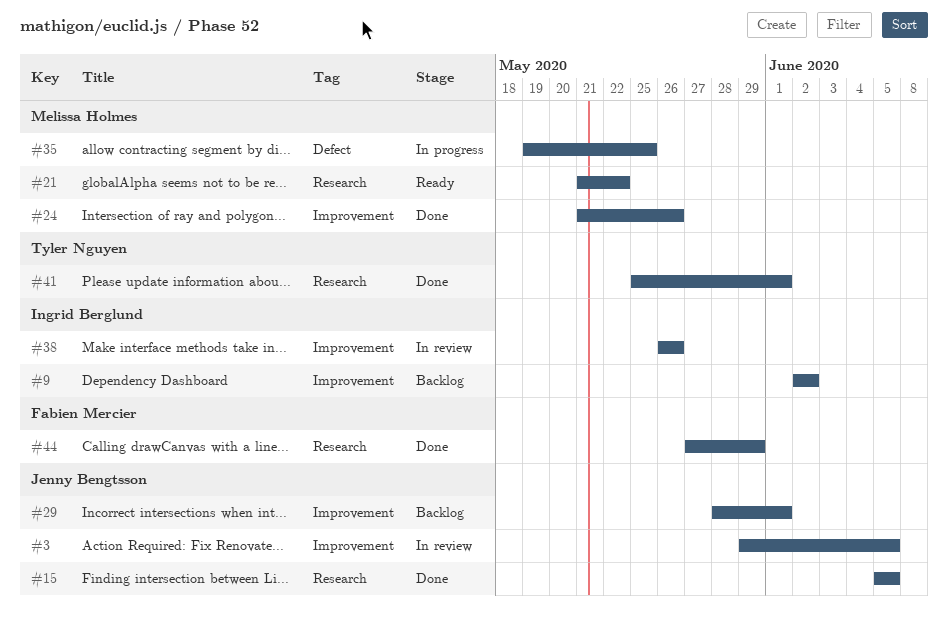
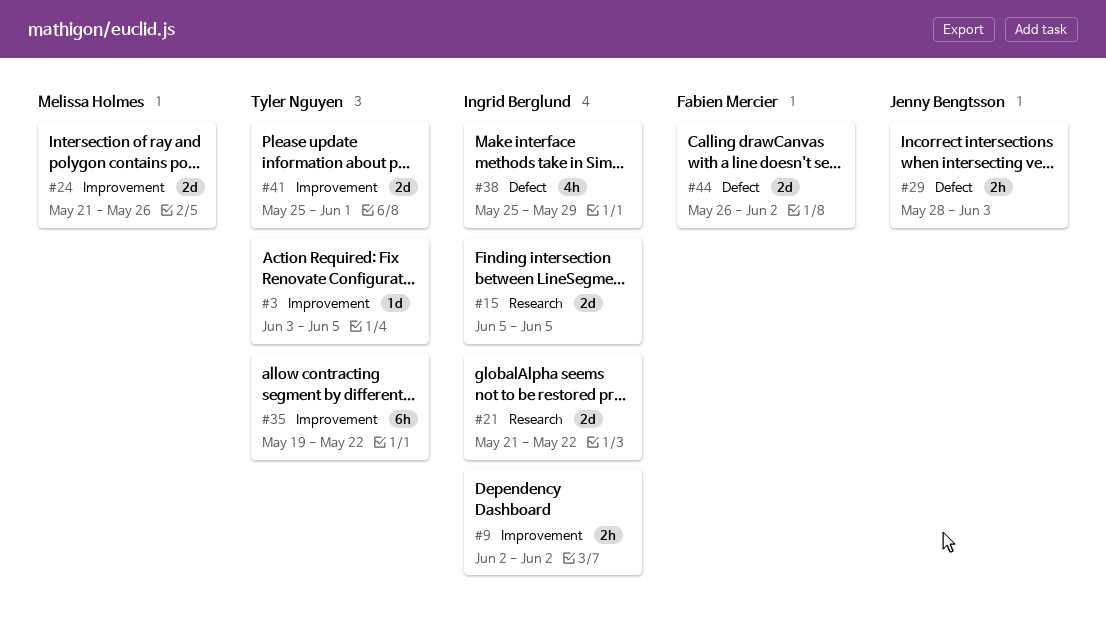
#3, owner: Jenny Bengtsson -> Tyler Nguyen
#3, start: May 29 -> Jun 3
#15, owner: Jenny Bengtsson -> Ingrid Berglund
#21, owner: Melissa Holmes -> Ingrid Berglund
#29, label: Improvement -> Defect
#29, due: Jun 1 -> Jun 3
#35, owner: Melissa Holmes -> Tyler Nguyen
#35, label: Defect -> Improvement
#35, due: May 25 -> May 22
#38, label: Improvement -> Defect
#38, start: May 26 -> May 25
#38, due: May 26 -> May 29
#41, label: Research -> Improvement
#44, label: Research -> Defect
#44, start: May 27 -> May 26
#44, due: May 29 -> Jun 2

